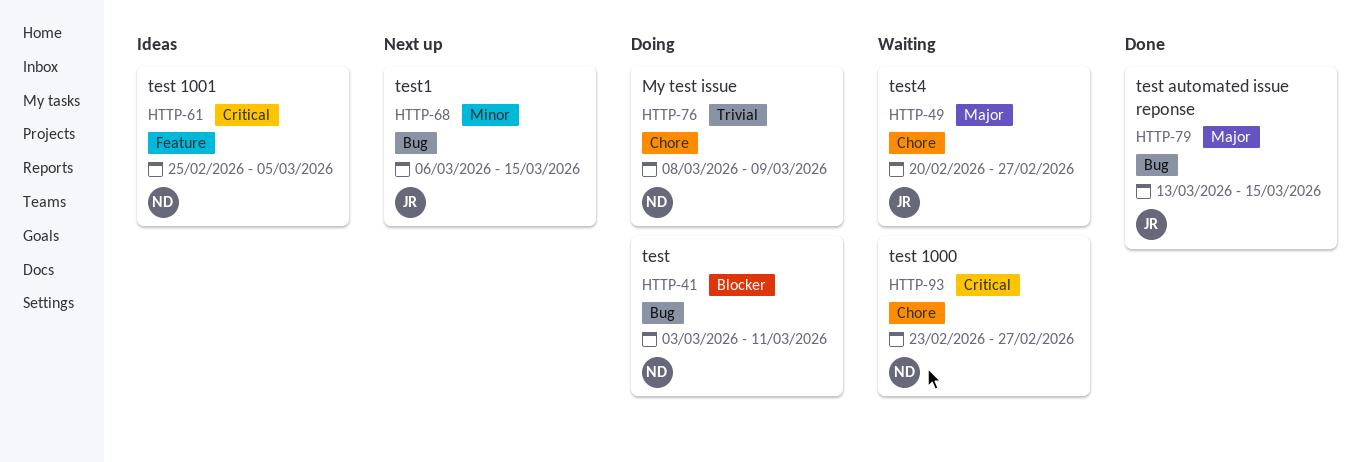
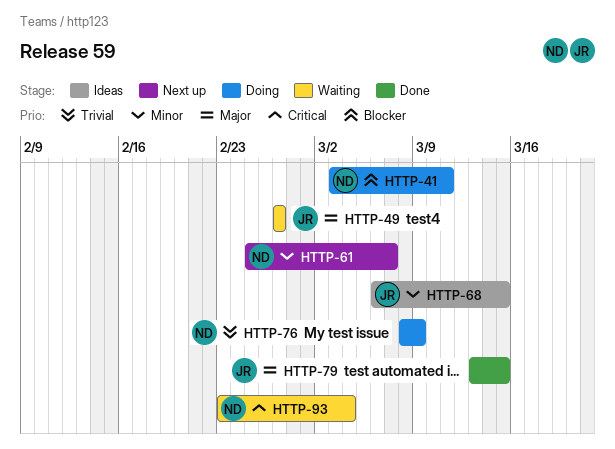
HTTP-49, start: Feb 20 -> Feb 27
HTTP-61, status: Ideas -> Next up
HTTP-61, priority: Critical -> Minor
HTTP-61, due: Mar 5 -> Mar 7
HTTP-68, status: Next up -> Ideas
HTTP-93, due: Feb 27 -> Mar 4

